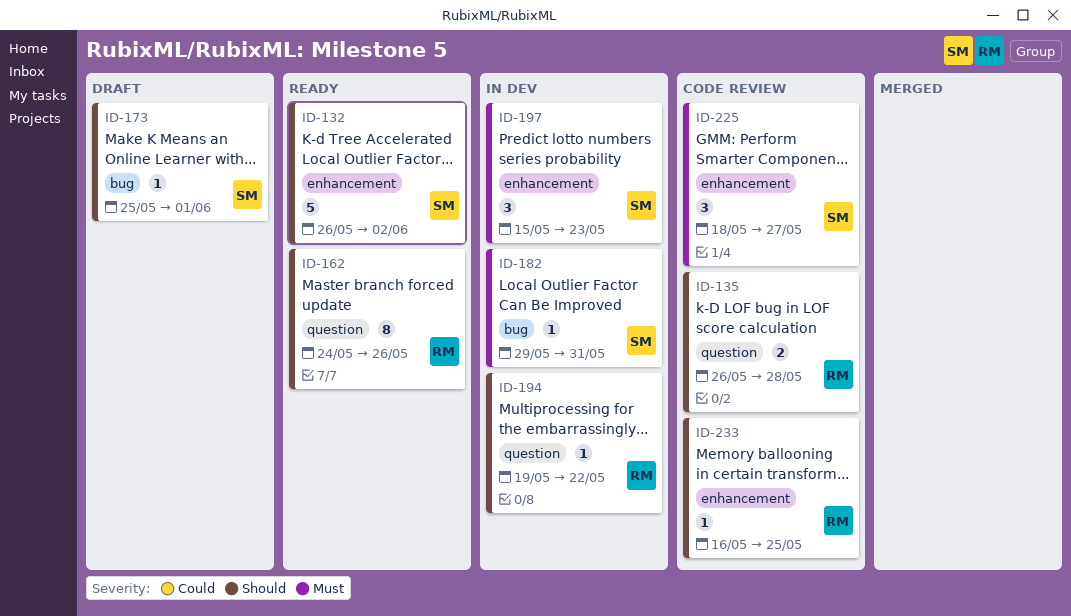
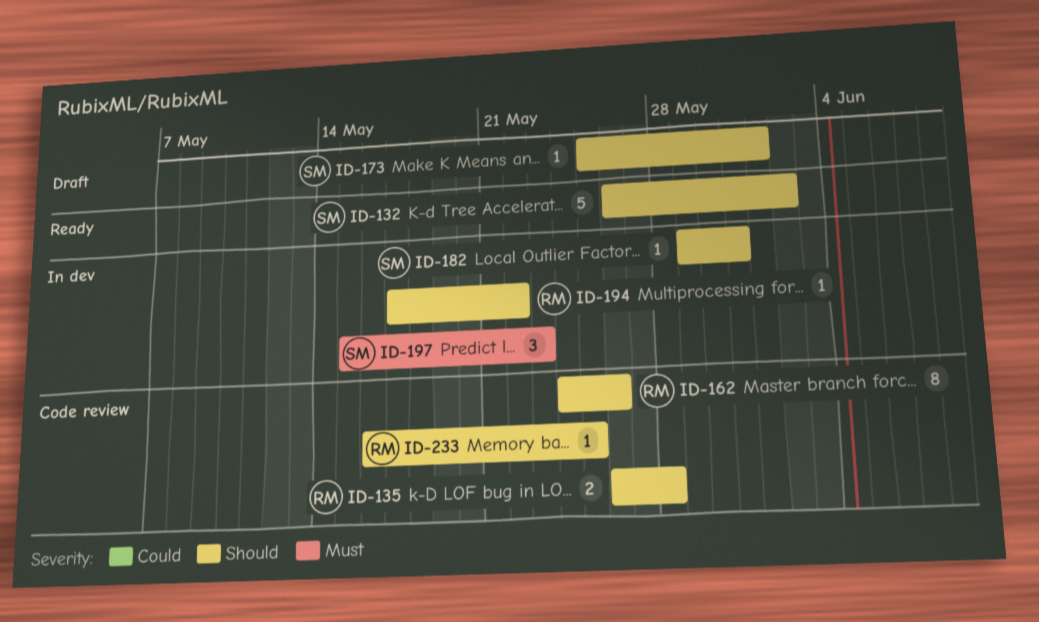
ID-162, status: Ready -> Code review
ID-182, priority: Must -> Should
ID-194, start: May 19 -> May 17
ID-225: present -> none

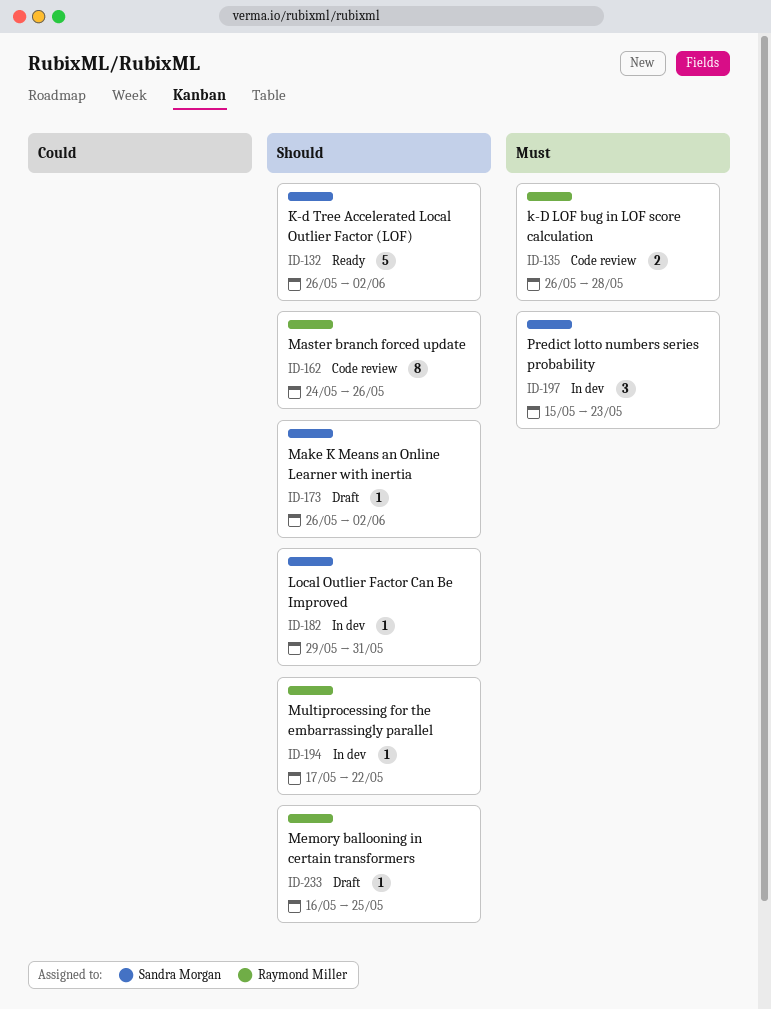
ID-135, priority: Should -> Must
ID-173, start: May 25 -> May 26
ID-173, due: Jun 1 -> Jun 2
ID-233, status: Code review -> Draft

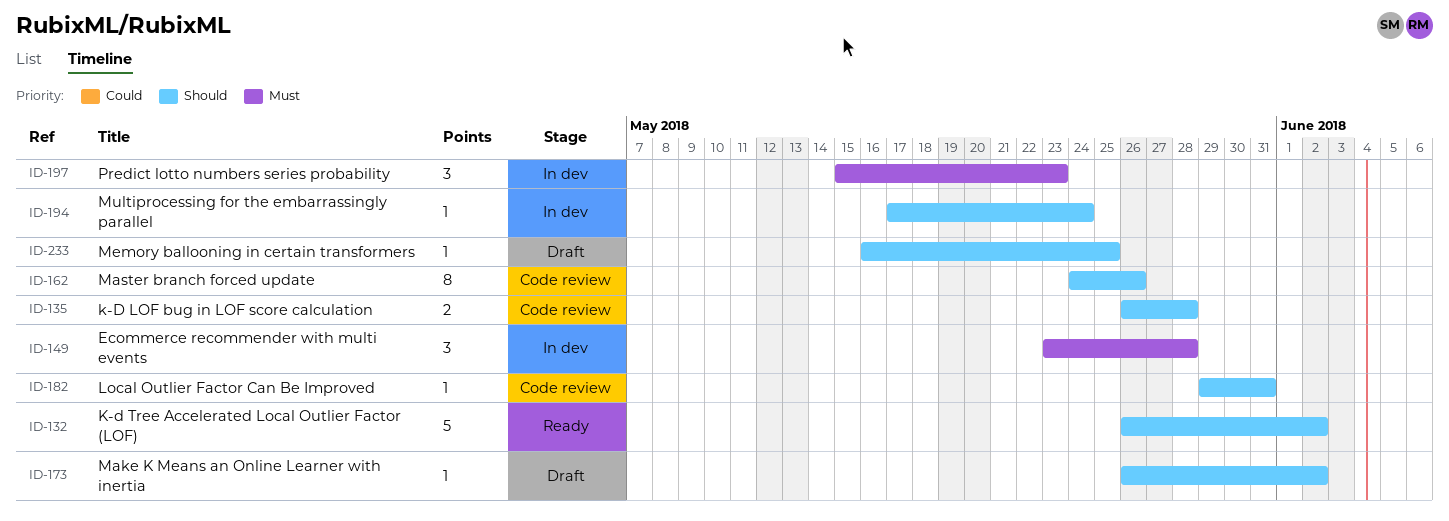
ID-135, priority: Must -> Should
ID-149: none -> present
ID-182, status: In dev -> Code review
ID-194, due: May 22 -> May 24

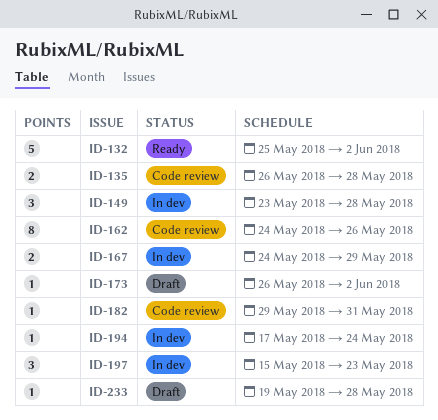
ID-132, start: May 26 -> May 25
ID-167: none -> present
ID-233, start: May 16 -> May 19
ID-233, due: May 25 -> May 28

